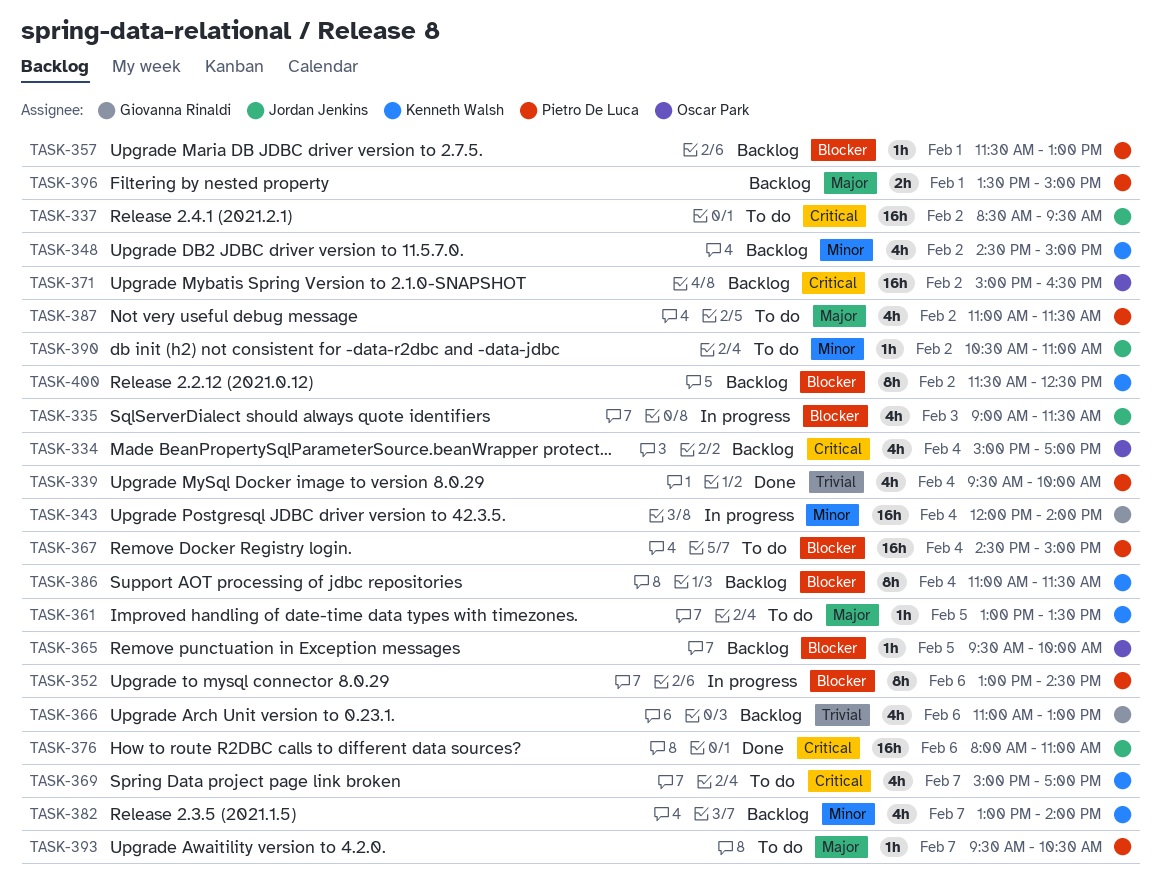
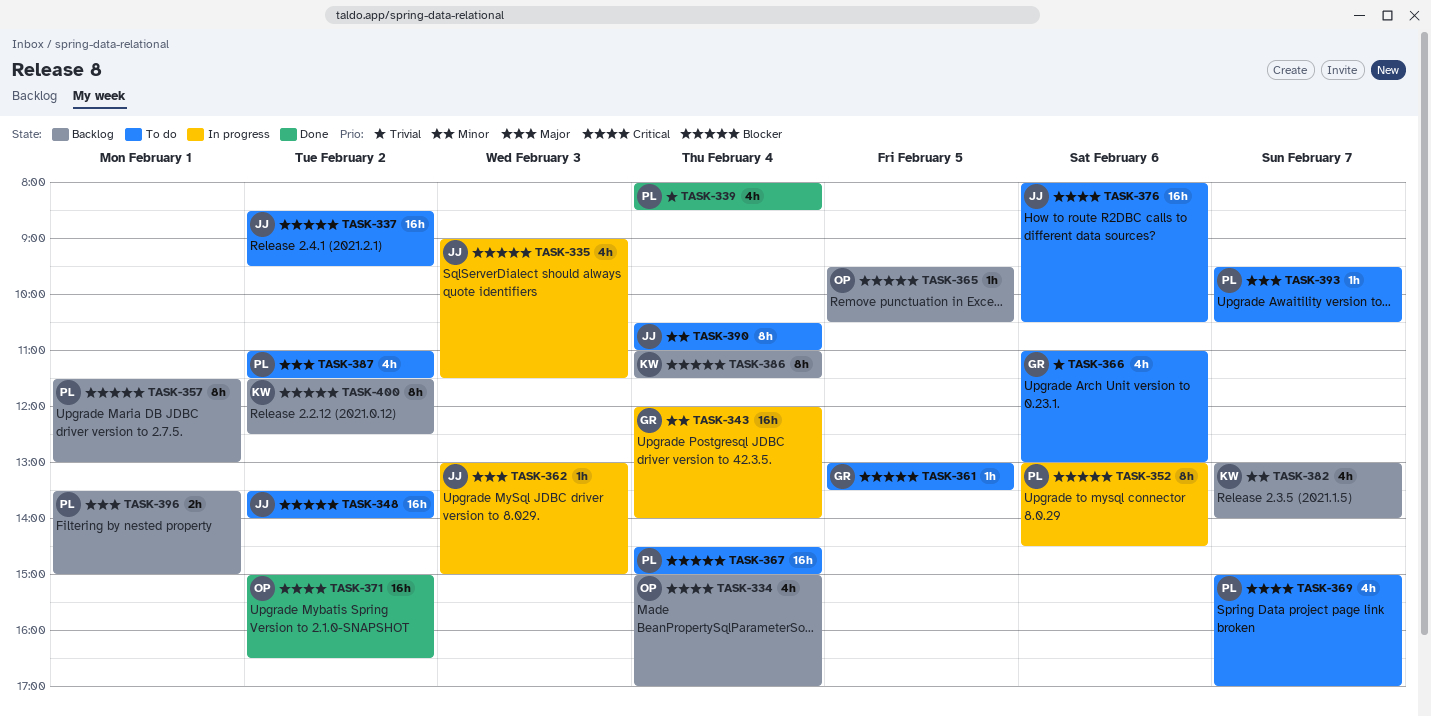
TASK-337, priority: Critical -> Blocker
TASK-339, begins: 09:30 -> 08:00
TASK-339, ends: 10:00 -> 08:30
TASK-348, status: Backlog -> To do
TASK-348, owner: Kenneth Walsh -> Jordan Jenkins
TASK-348, priority: Minor -> Blocker
TASK-348, estimate: 4h -> 16h
TASK-348, begins: 14:30 -> 13:30
TASK-348, ends: 15:00 -> 14:00
TASK-357, estimate: 1h -> 8h
TASK-361, owner: Kenneth Walsh -> Giovanna Rinaldi
TASK-361, priority: Major -> Blocker
TASK-362: none -> present
TASK-365, ends: 10:00 -> 10:30
TASK-366, status: Backlog -> To do
TASK-369, owner: Kenneth Walsh -> Pietro De Luca
TASK-371, status: Backlog -> Done
TASK-376, status: Done -> To do
TASK-376, ends: 11:00 -> 10:30
TASK-390, estimate: 1h -> 8h
TASK-390, day: Feb 2 -> Feb 4

